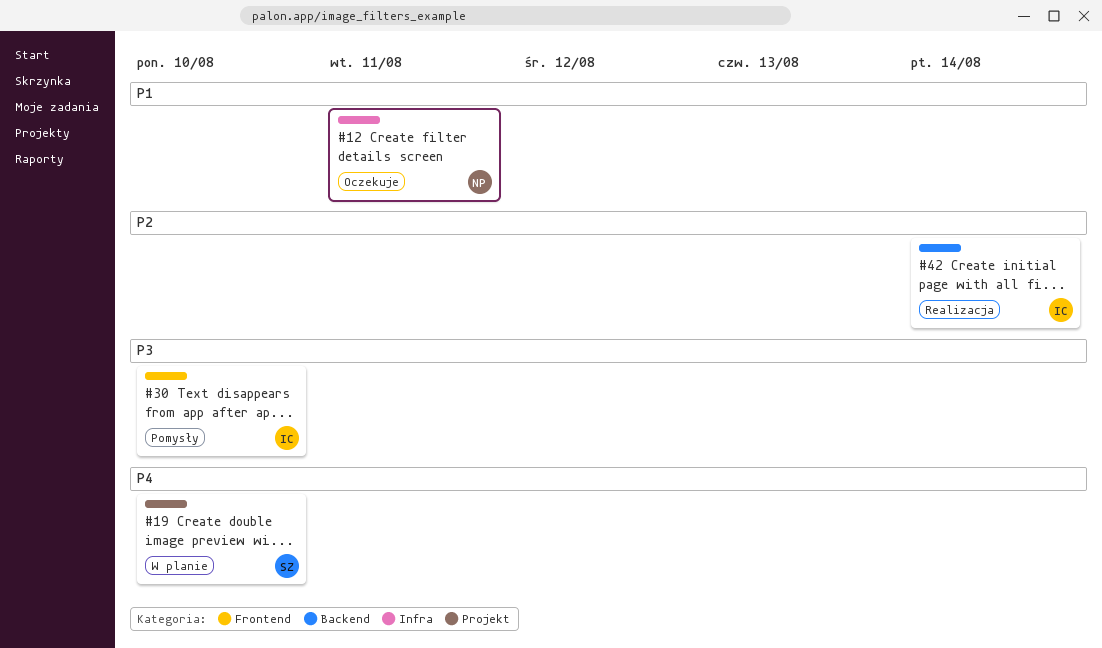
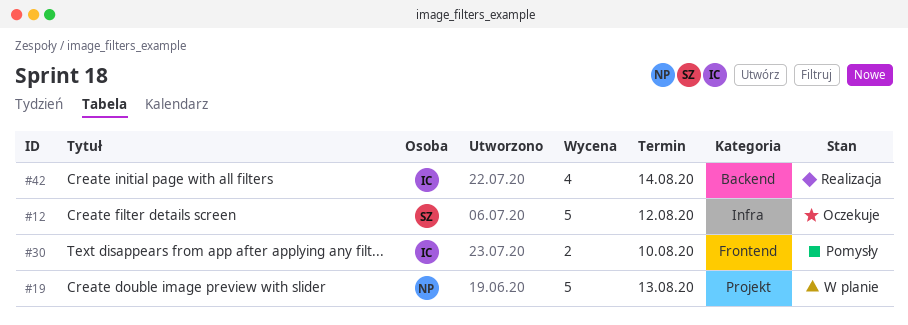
#12, owner: NP -> SZ
#12, due: Aug 11 -> Aug 12
#19, owner: SZ -> NP
#19, due: Aug 10 -> Aug 13

